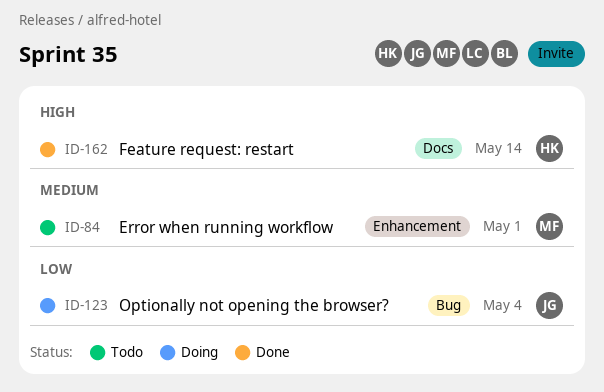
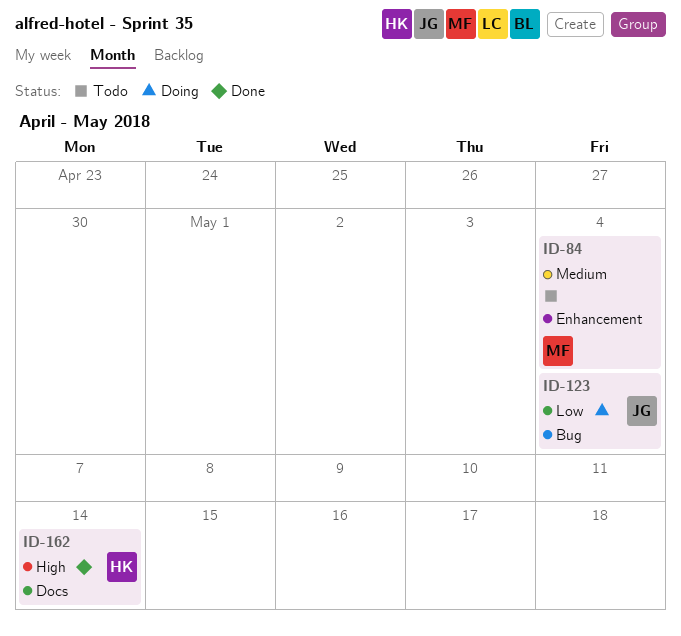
ID-84, due: May 1 -> May 4

